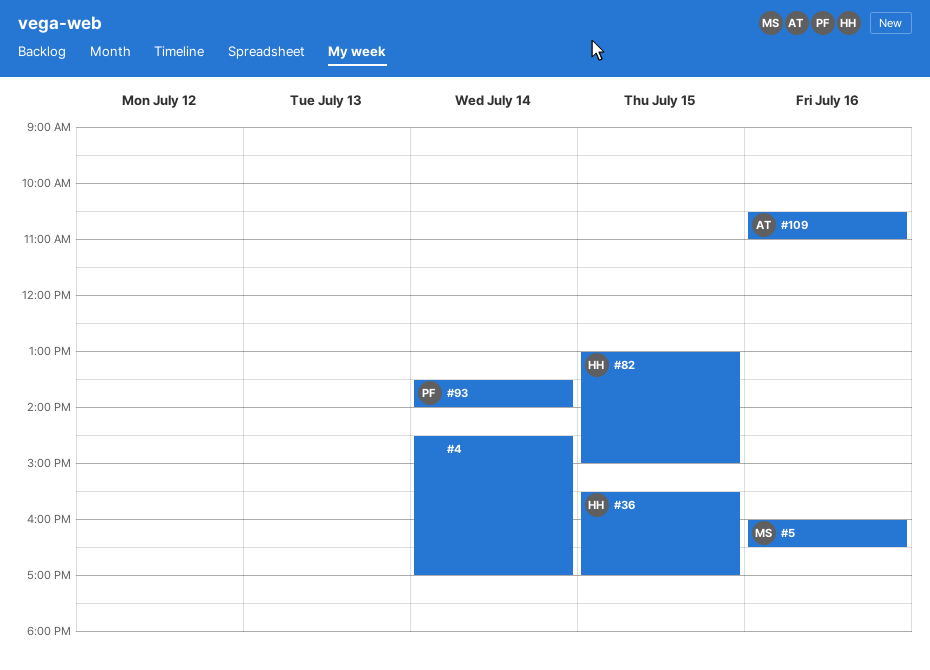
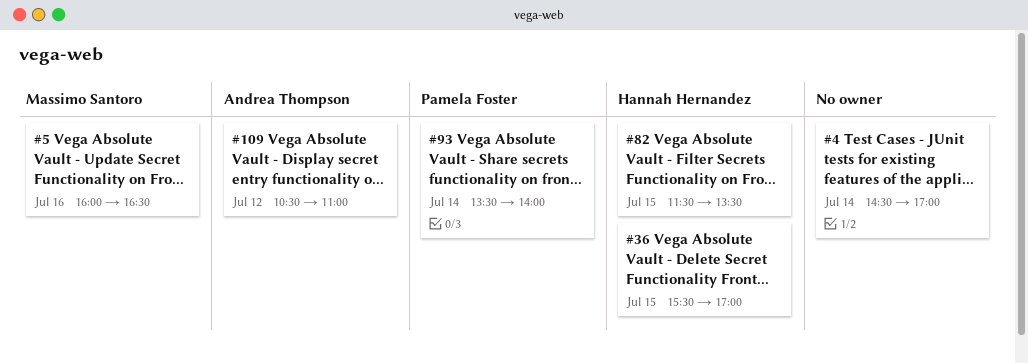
#82, begins: 13:00 -> 11:30
#82, ends: 15:00 -> 13:30
#109, day: Jul 16 -> Jul 12

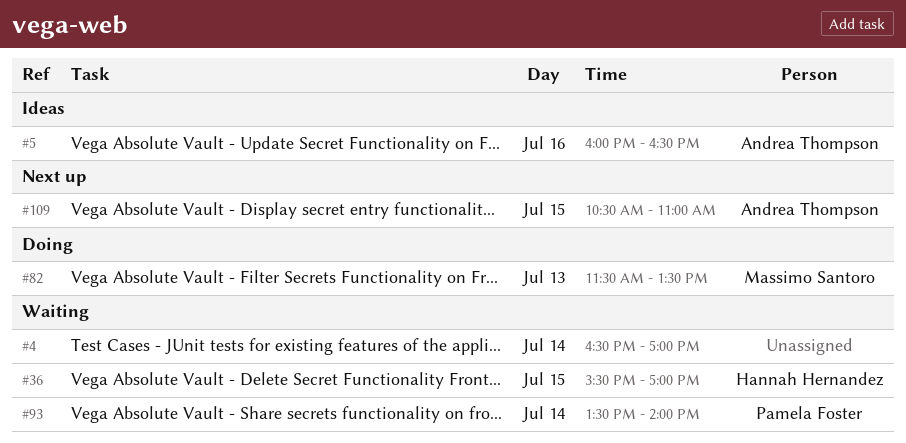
#4, begins: 14:30 -> 16:30
#5, owner: Massimo Santoro -> Andrea Thompson
#82, owner: Hannah Hernandez -> Massimo Santoro
#82, day: Jul 15 -> Jul 13
#109, day: Jul 12 -> Jul 15

